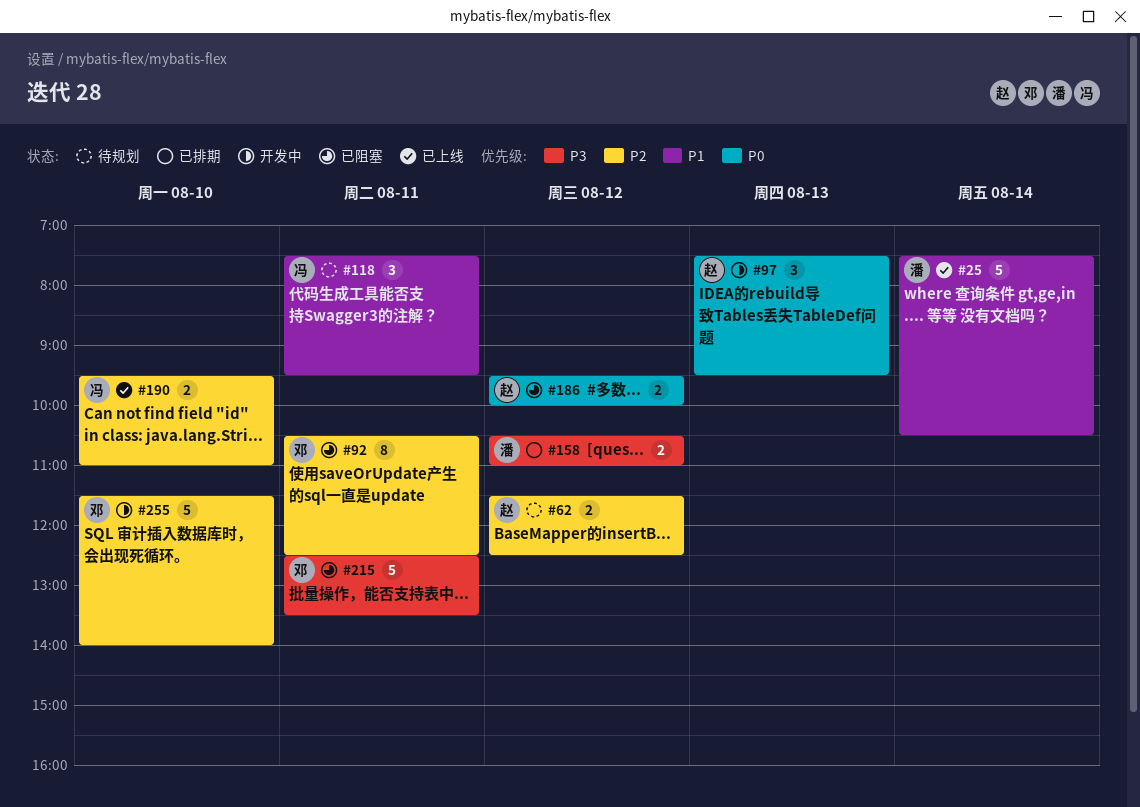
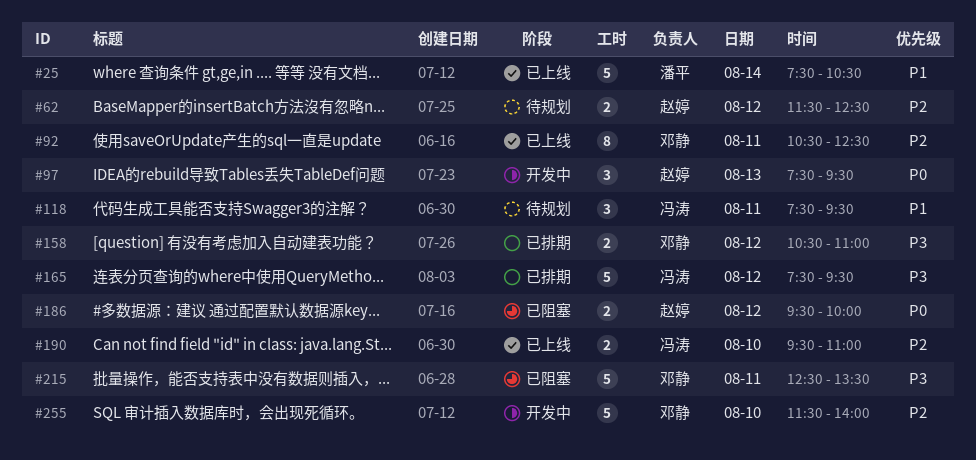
#92, status: 已阻塞 -> 已上线
#158, owner: 潘平 -> 邓静
#165: none -> present

